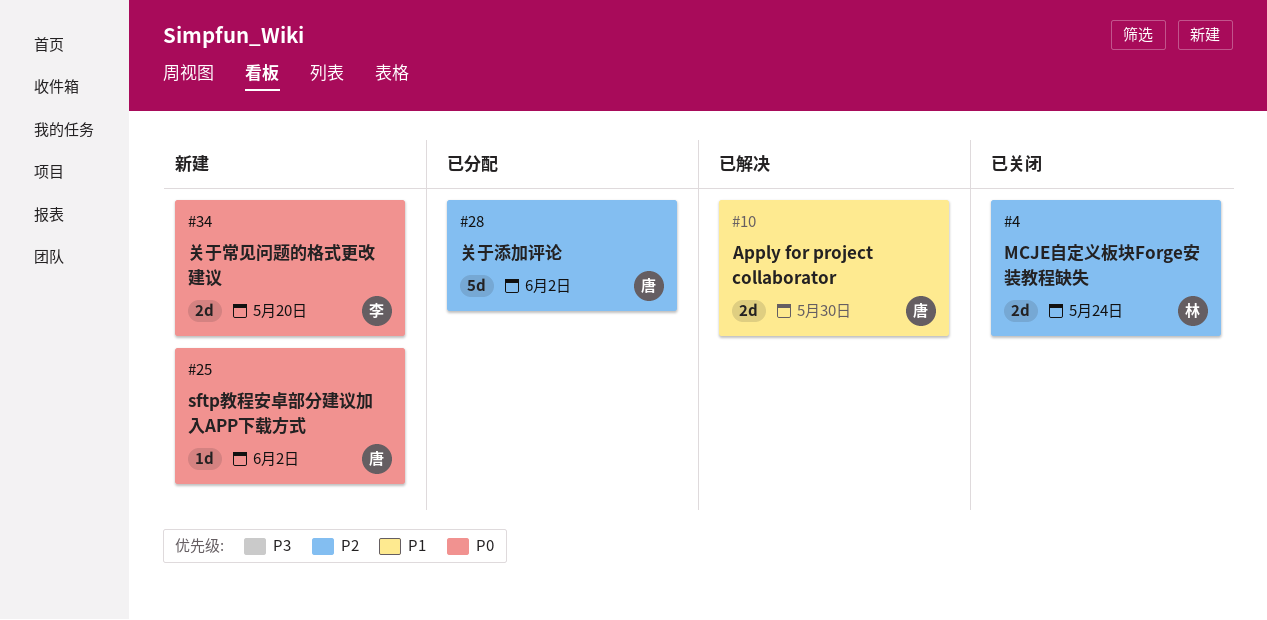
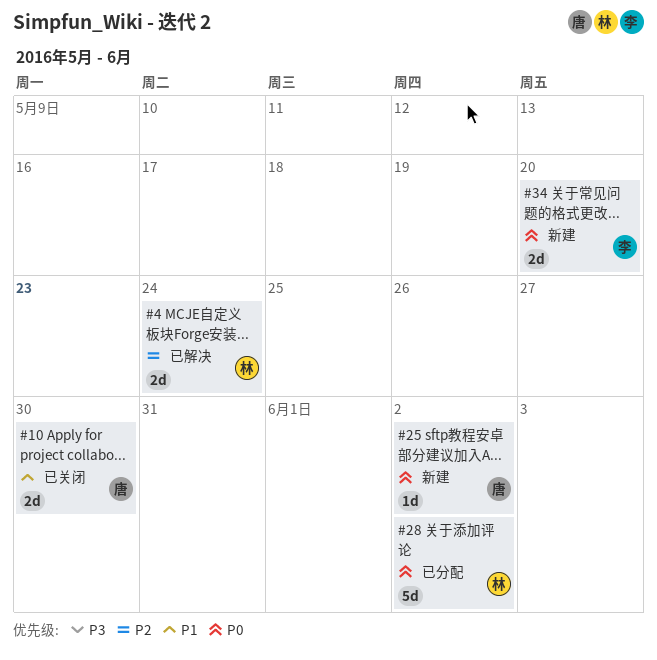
#4, status: 已关闭 -> 已解决
#10, status: 已解决 -> 已关闭
#28, owner: 唐 -> 林
#28, priority: P2 -> P0

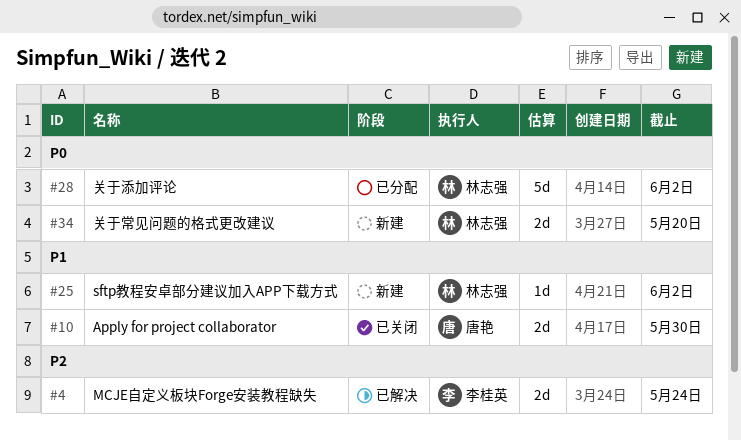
#4, owner: 林志强 -> 李桂英
#25, owner: 唐艳 -> 林志强
#25, priority: P0 -> P1
#34, owner: 李桂英 -> 林志强

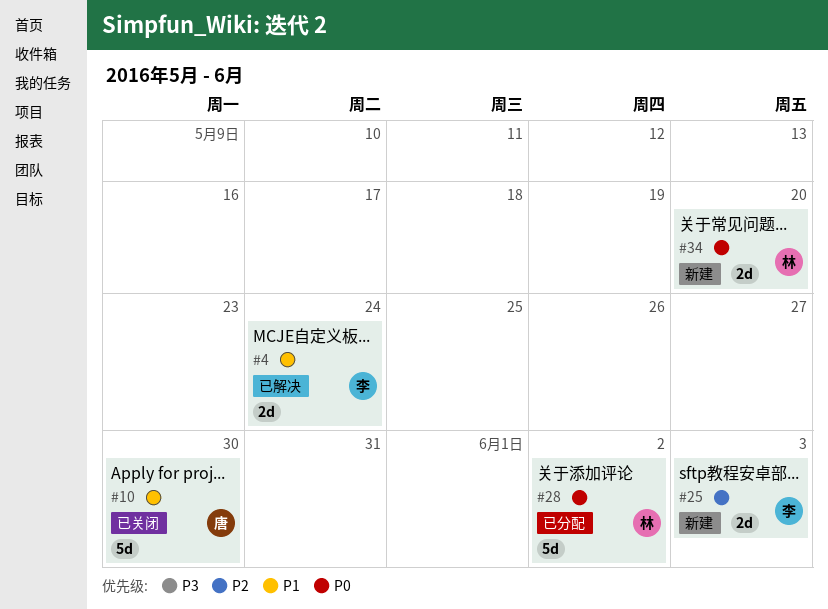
#4, priority: P2 -> P1
#10, estimate: 2d -> 5d
#25, owner: 林志强 -> 李桂英
#25, priority: P1 -> P2
#25, estimate: 1d -> 2d
#25, due: Jun 2 -> Jun 3

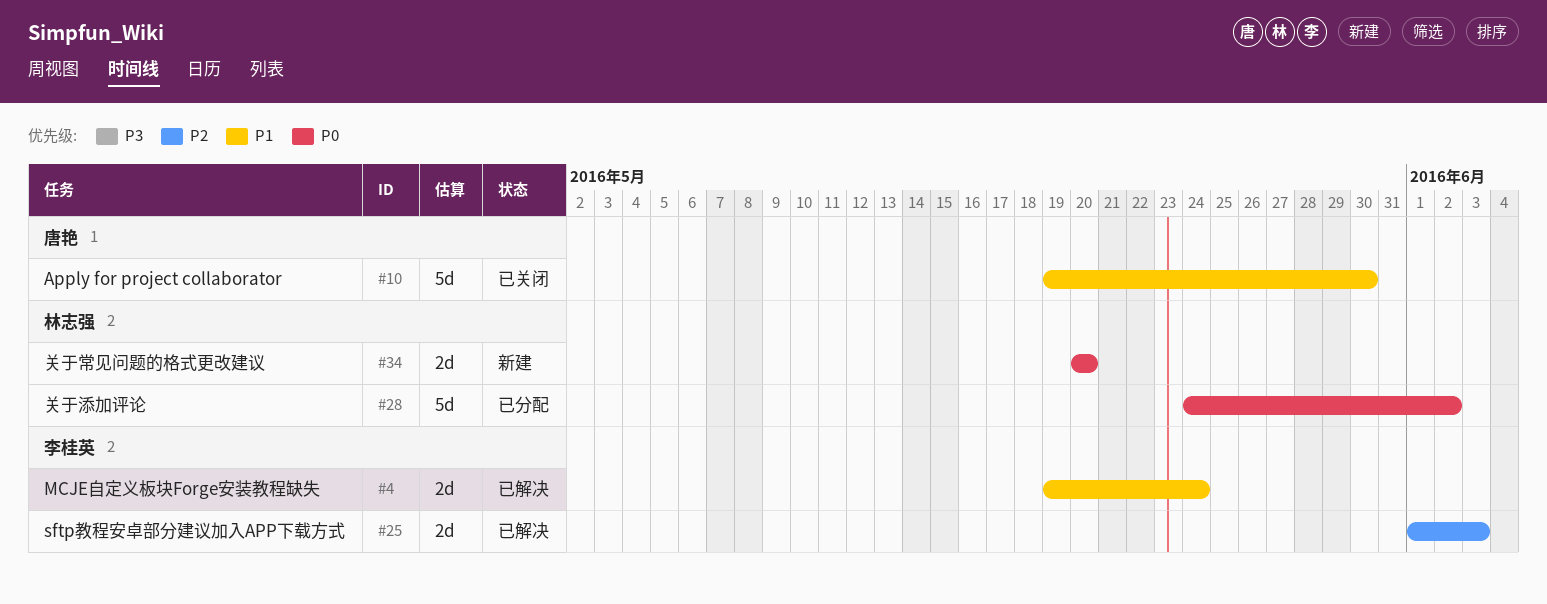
#25, status: 新建 -> 已解决

